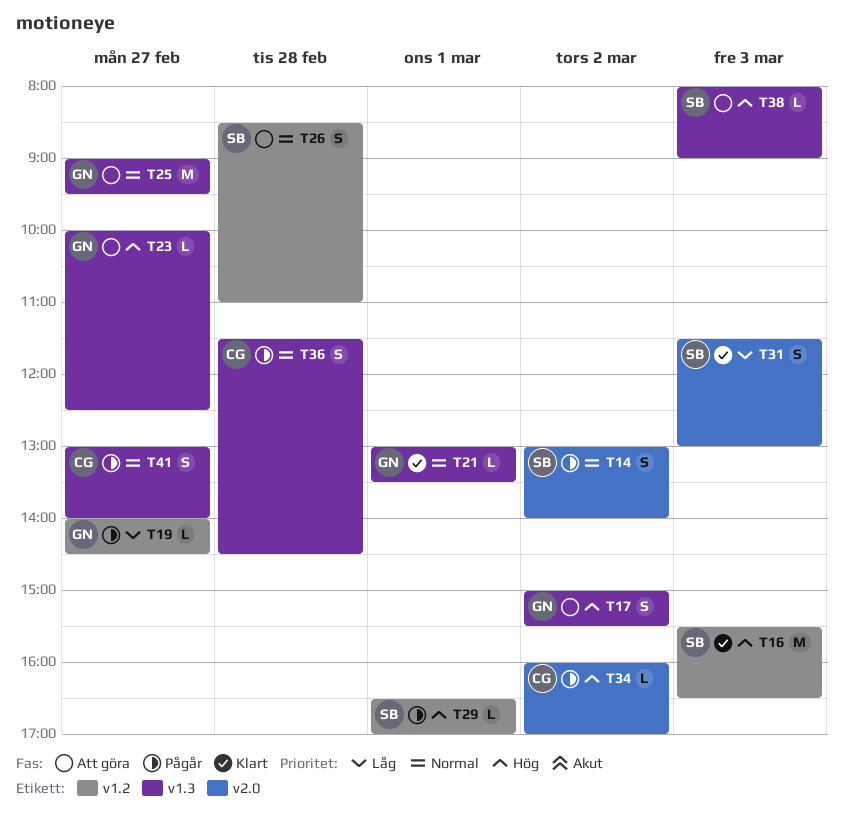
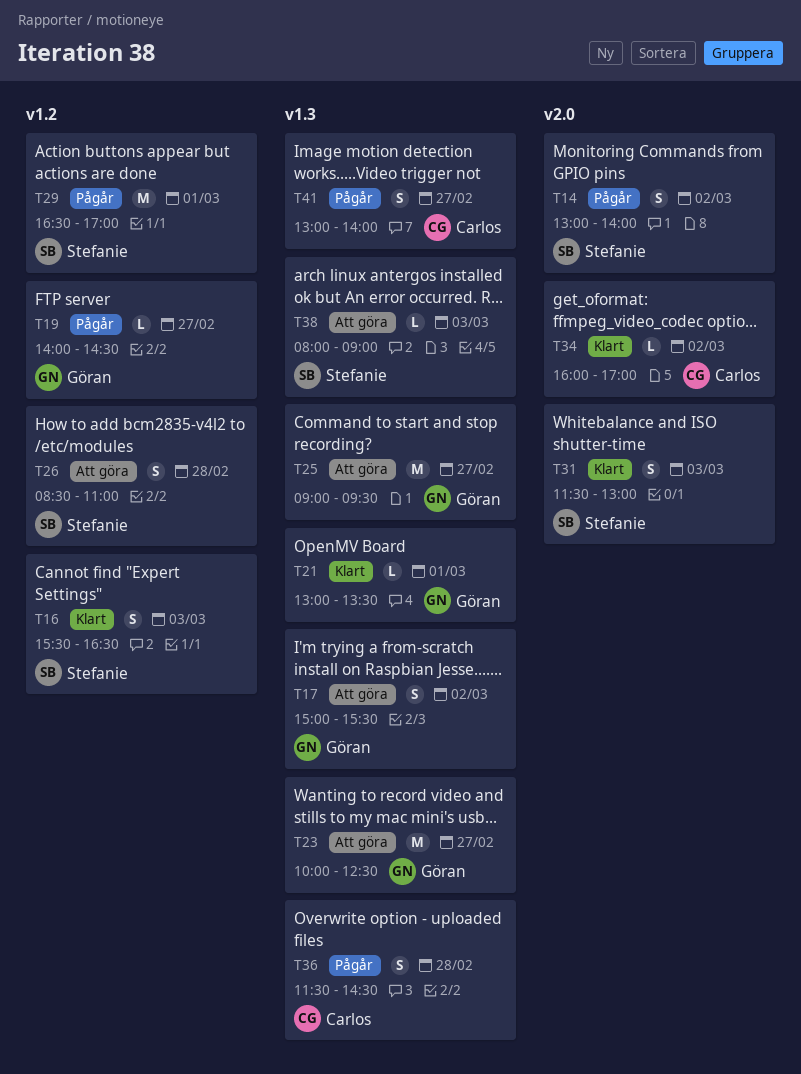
T16, estimate: M -> S
T23, estimate: L -> M
T29, estimate: L -> M
T34, status: Pågår -> Klart

